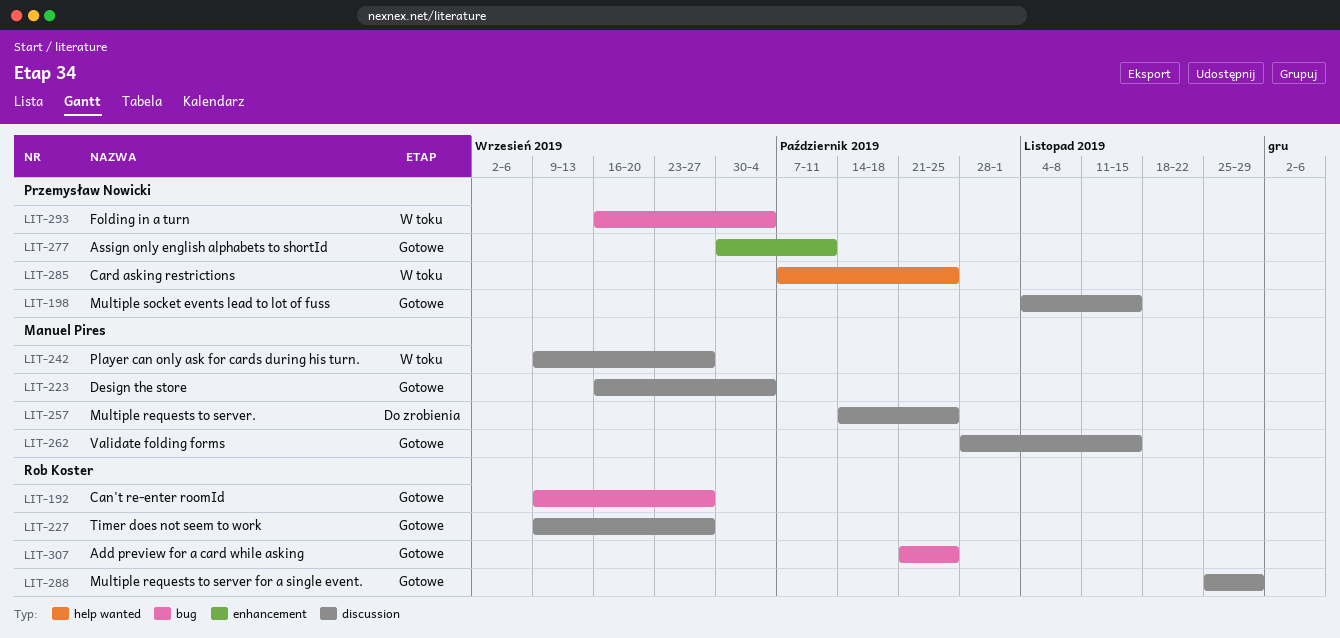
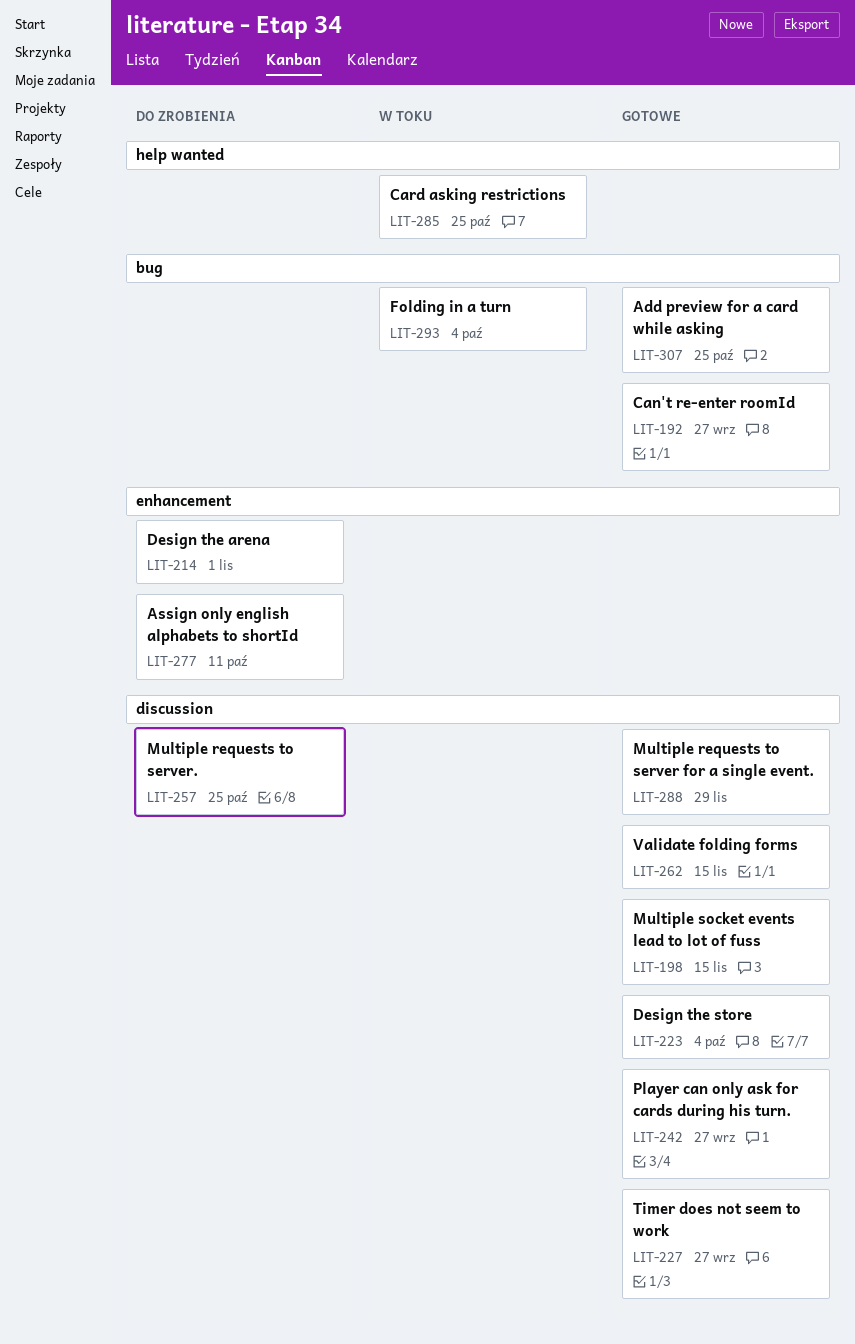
LIT-214: none -> present
LIT-242, status: W toku -> Gotowe
LIT-277, status: Gotowe -> Do zrobienia

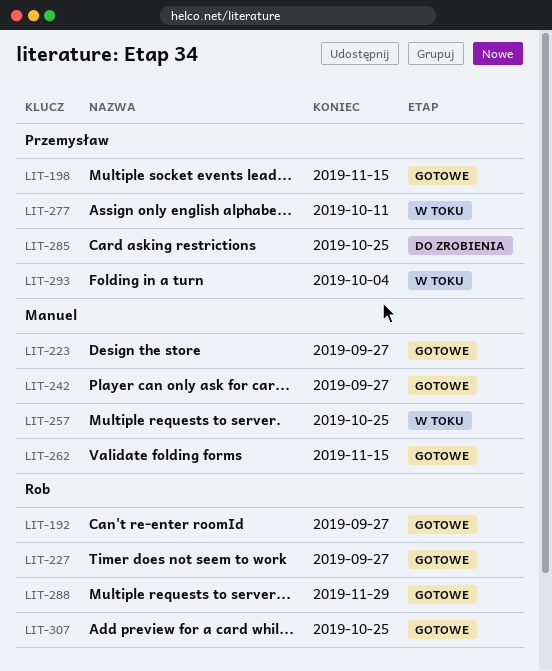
LIT-214: present -> none
LIT-223, due: Oct 4 -> Sep 27
LIT-257, status: Do zrobienia -> W toku
LIT-277, status: Do zrobienia -> W toku
LIT-285, status: W toku -> Do zrobienia

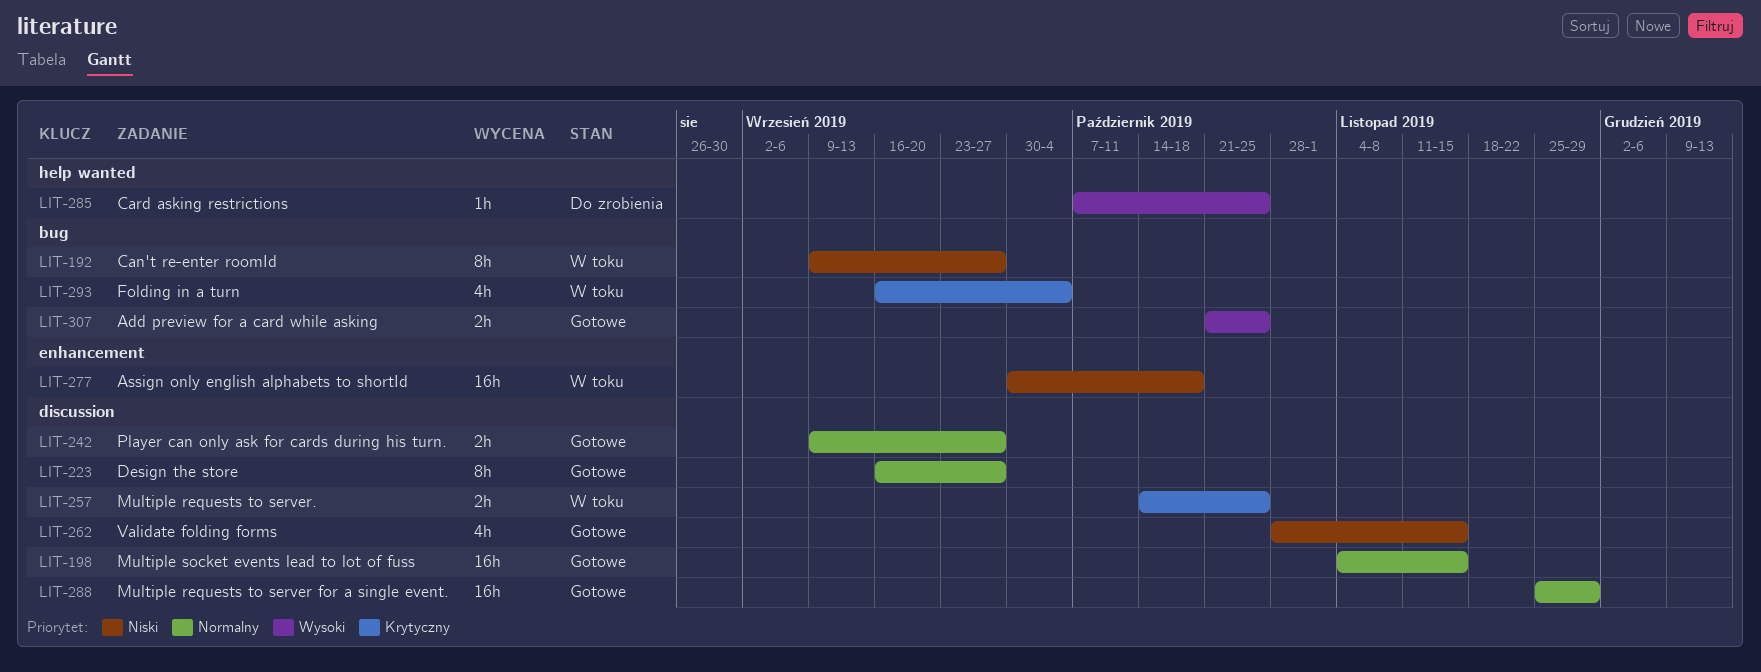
LIT-192, status: Gotowe -> W toku
LIT-227: present -> none
LIT-277, due: Oct 11 -> Oct 18

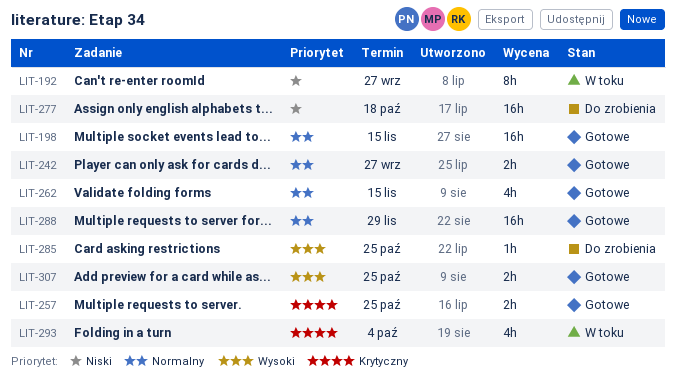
LIT-223: present -> none
LIT-257, status: W toku -> Gotowe
LIT-262, priority: Niski -> Normalny
LIT-277, status: W toku -> Do zrobienia

